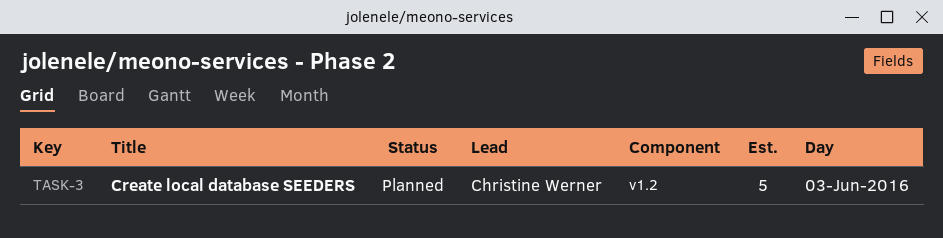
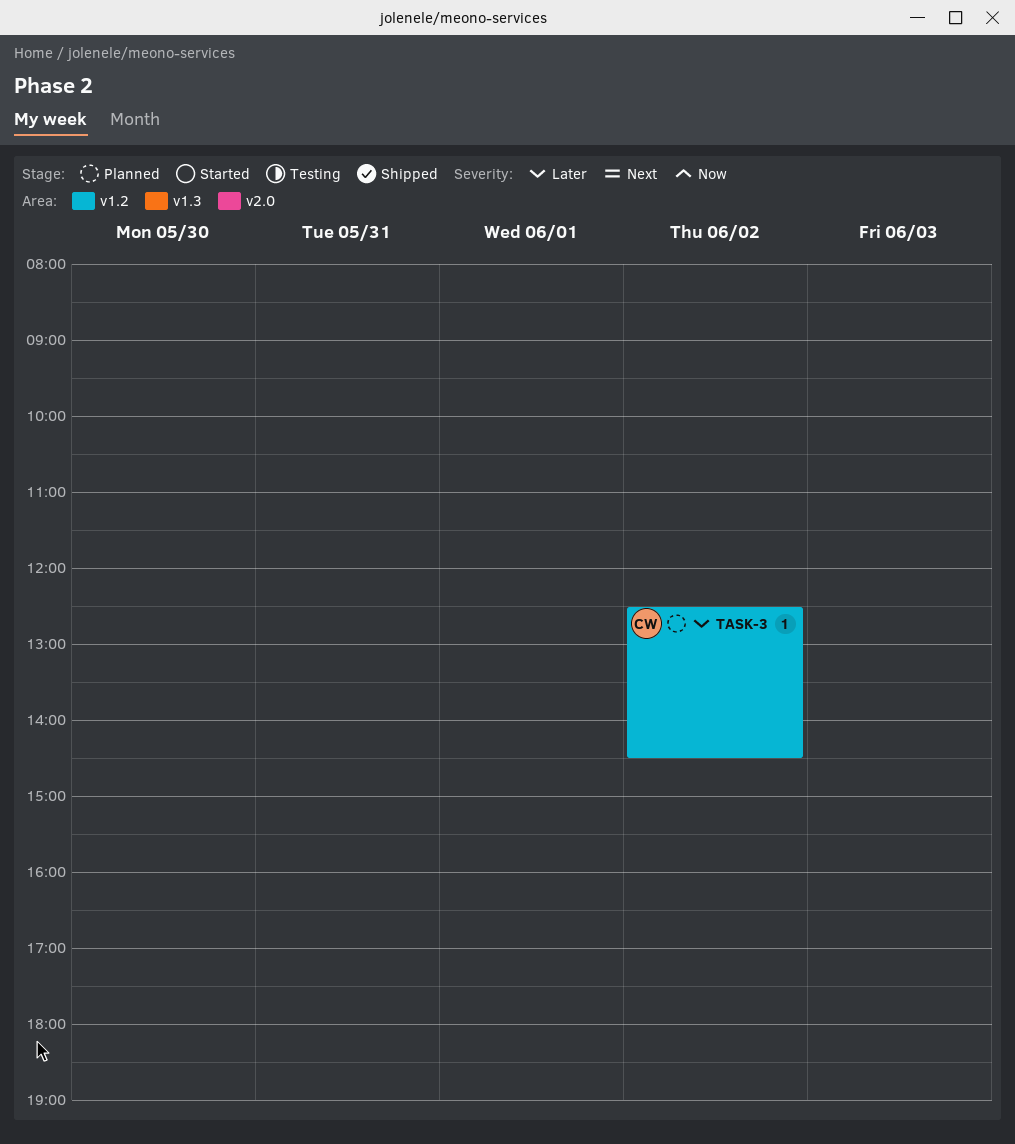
TASK-3, estimate: 5 -> 1
TASK-3, day: Jun 3 -> Jun 2

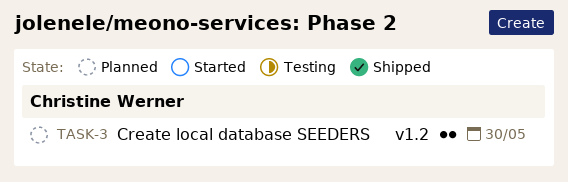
TASK-3, estimate: 1 -> 2
TASK-3, day: Jun 2 -> May 30

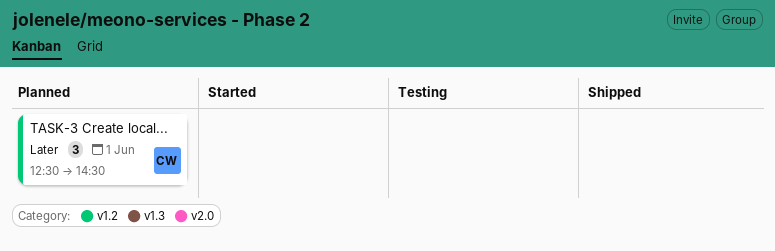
TASK-3, estimate: 2 -> 3
TASK-3, day: May 30 -> Jun 1

